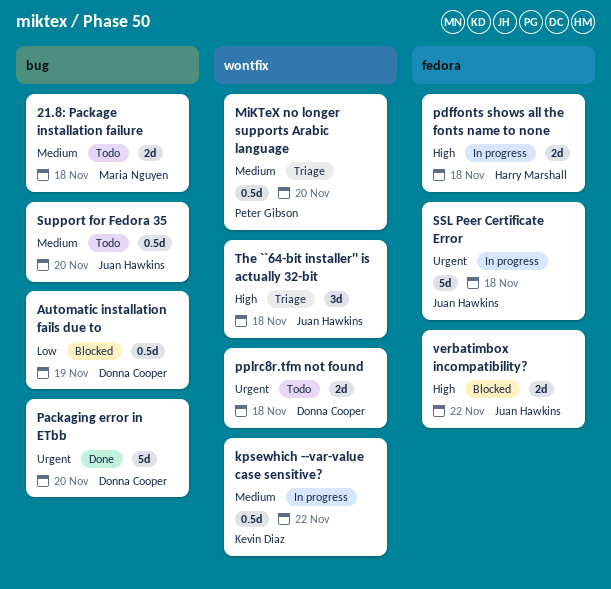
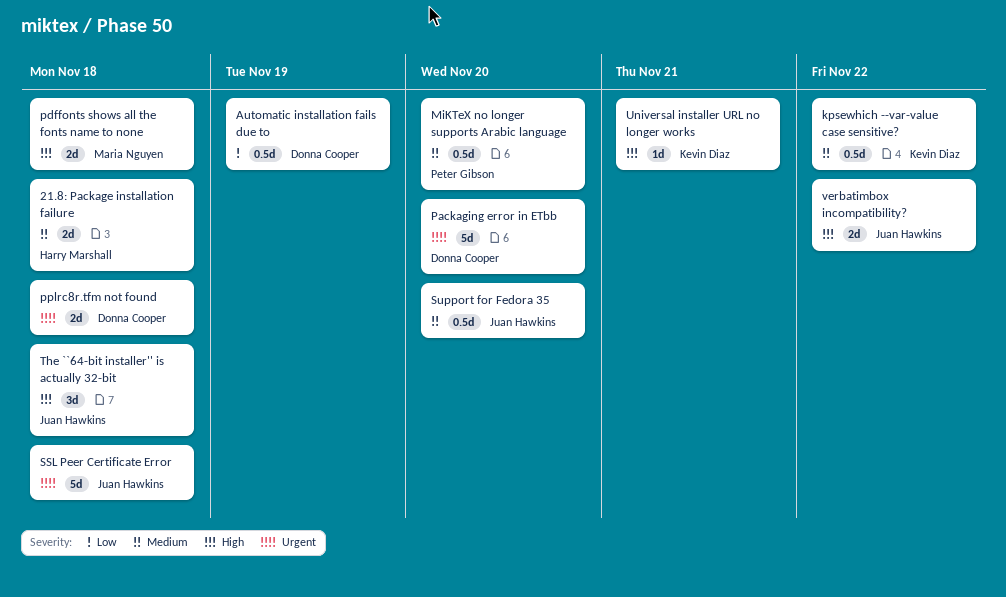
21.8: Package installation failure, owner: Maria Nguyen -> Harry Marshall
pdffonts shows all the fonts name to none, owner: Harry Marshall -> Maria Nguyen
Universal installer URL no longer works: none -> present

